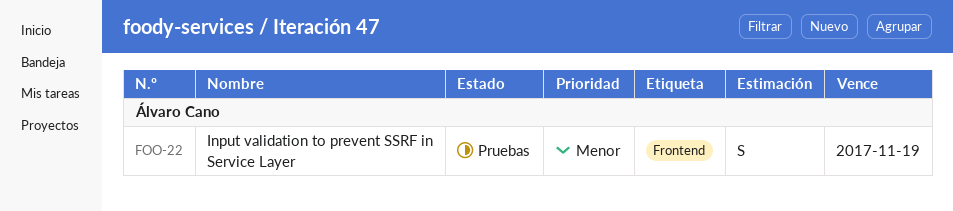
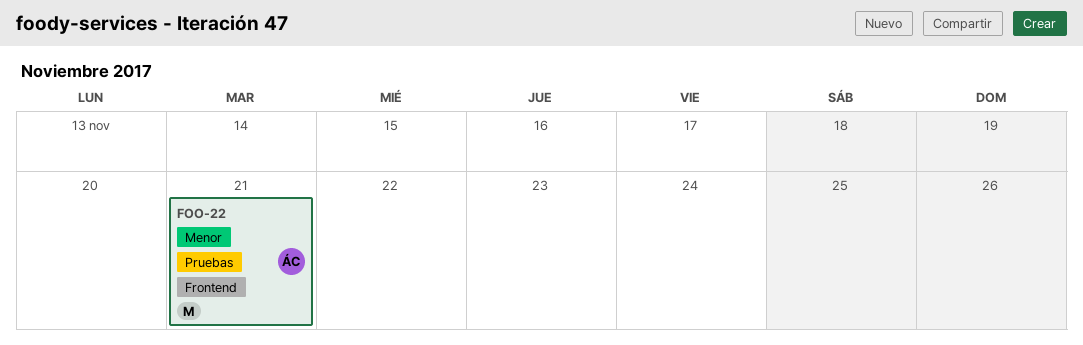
FOO-22, estimate: S -> M
FOO-22, due: Nov 19 -> Nov 21

